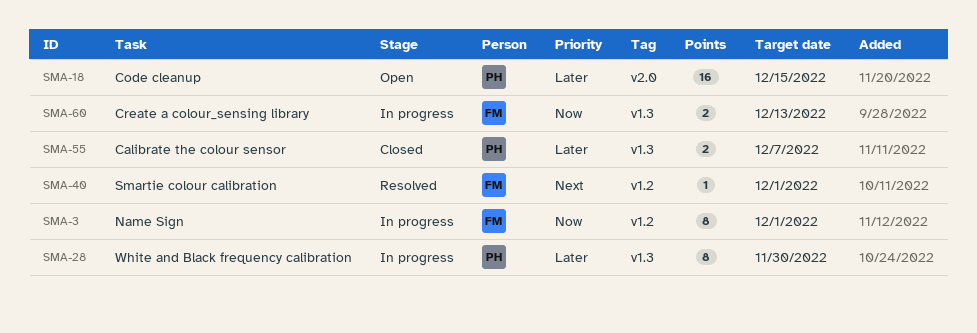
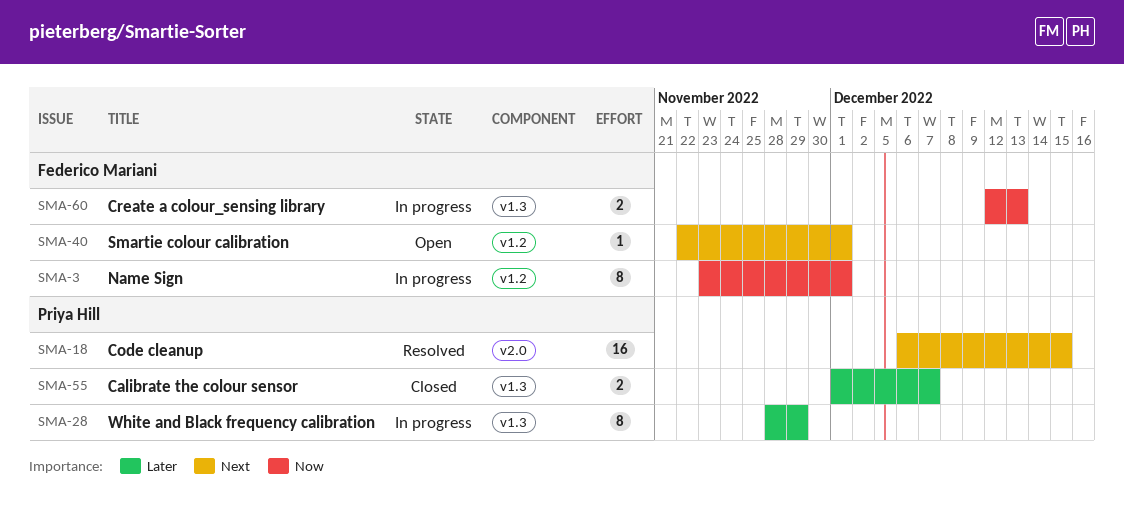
SMA-18, status: Open -> Resolved
SMA-18, priority: Later -> Next
SMA-28, due: Nov 30 -> Nov 29
SMA-40, status: Resolved -> Open

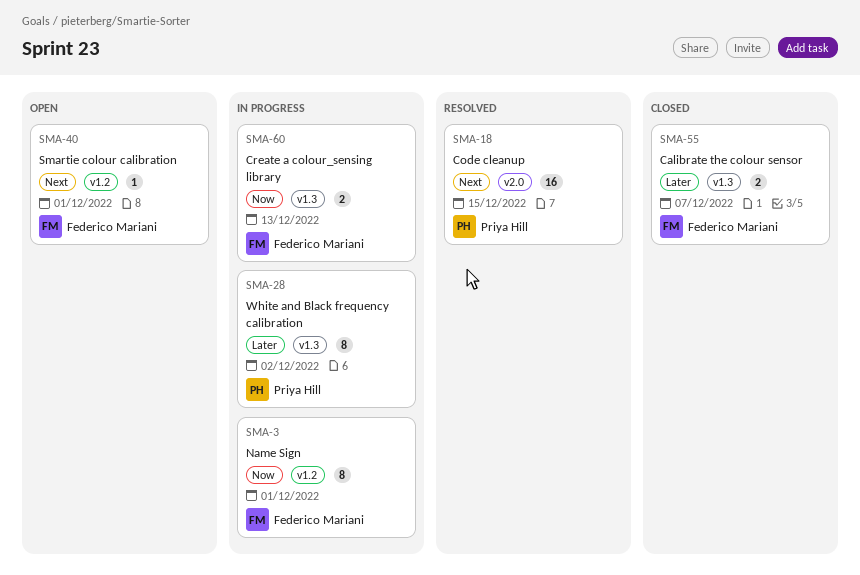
SMA-28, due: Nov 29 -> Dec 2
SMA-55, owner: Priya Hill -> Federico Mariani

